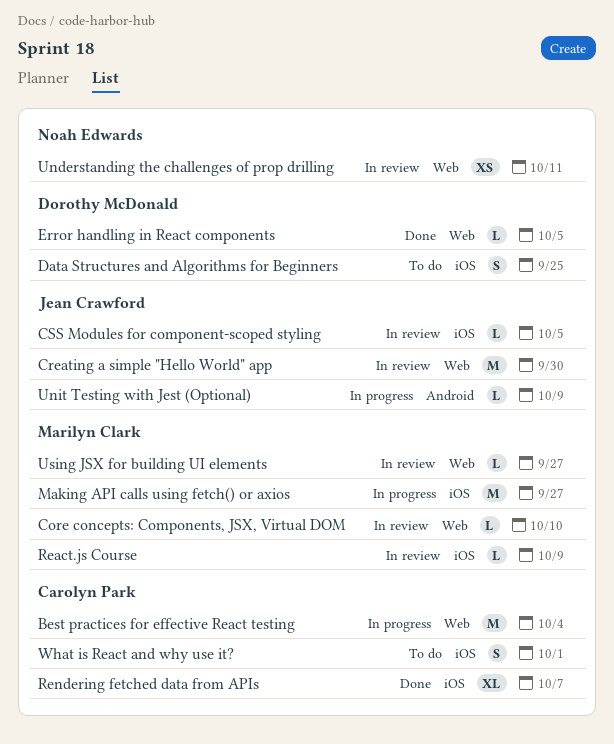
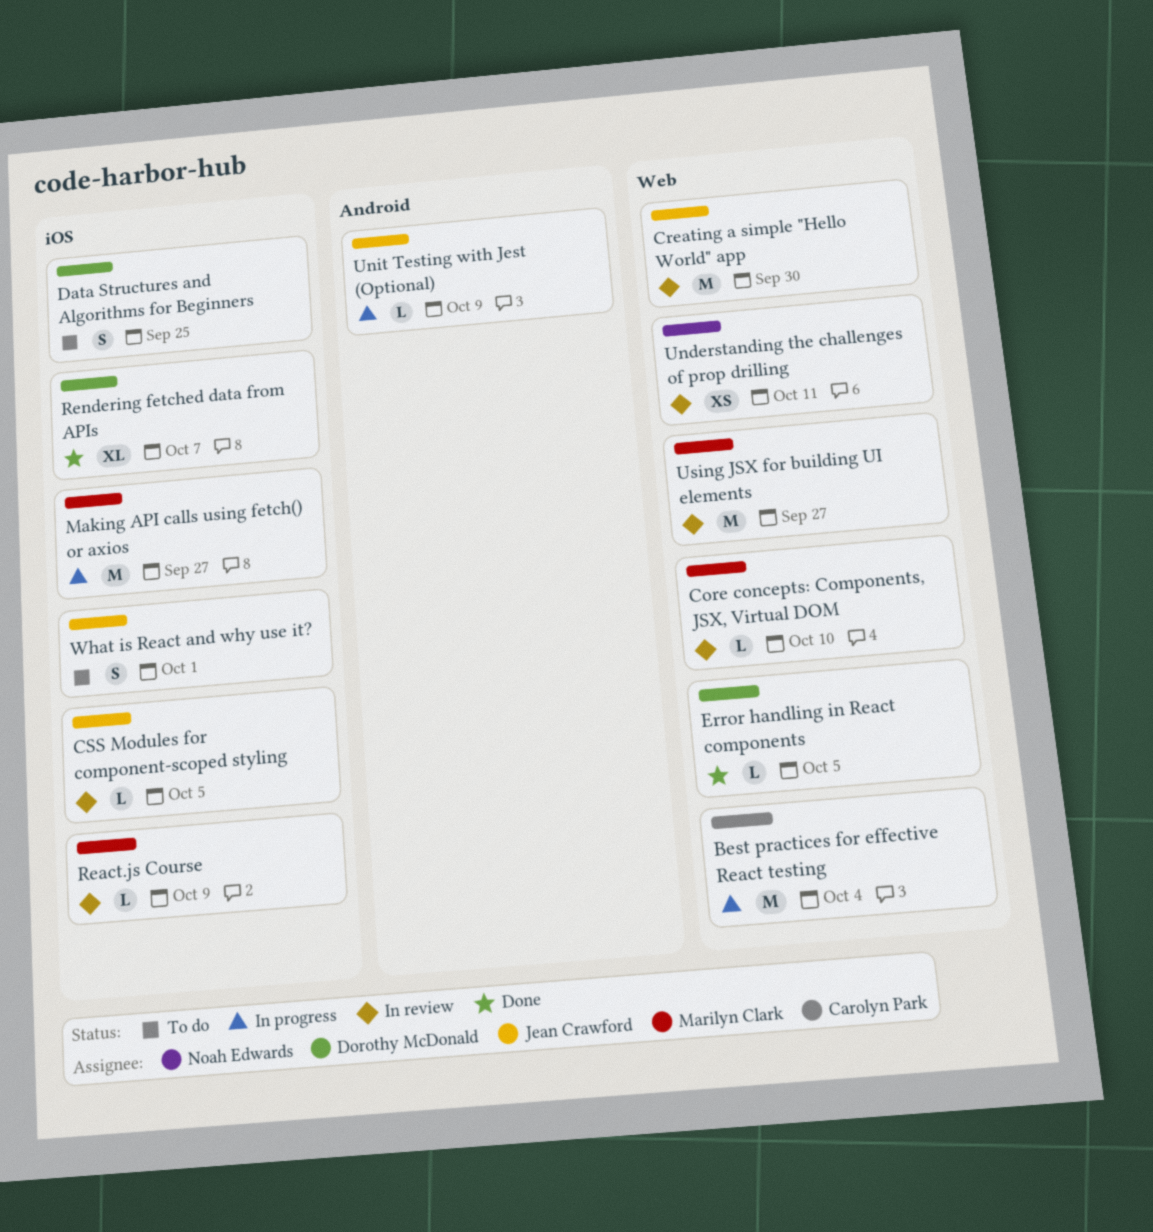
Rendering fetched data from APIs, owner: Carolyn Park -> Dorothy McDonald
Using JSX for building UI elements, estimate: L -> M
What is React and why use it?, owner: Carolyn Park -> Jean Crawford

